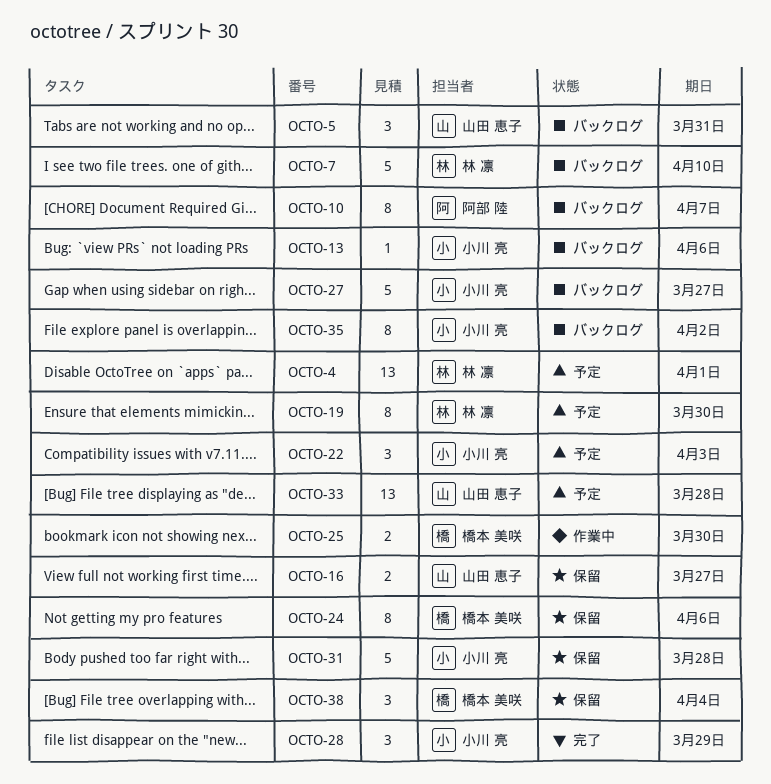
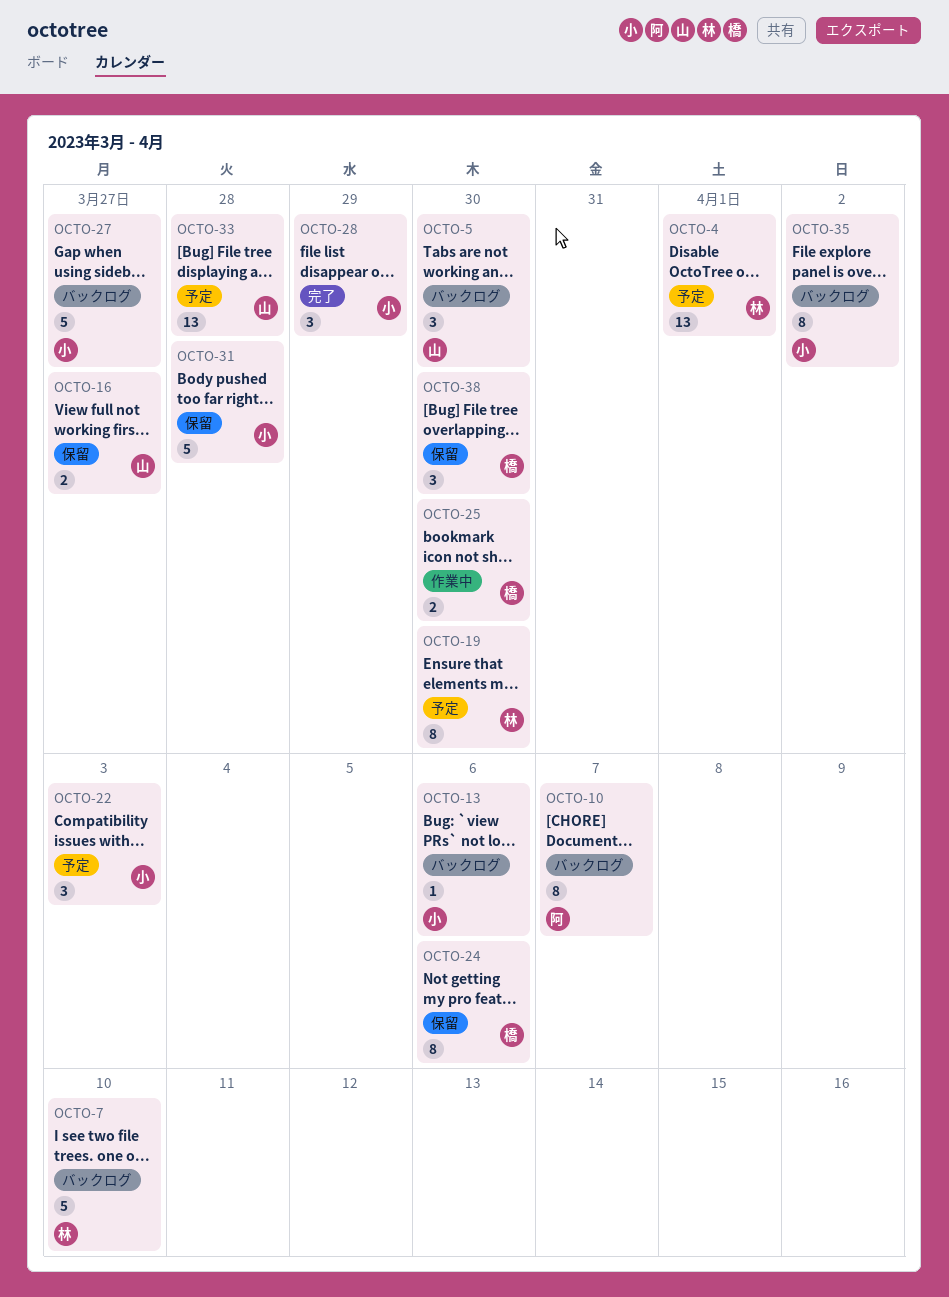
OCTO-5, due: Mar 31 -> Mar 30
OCTO-38, due: Apr 4 -> Mar 30

